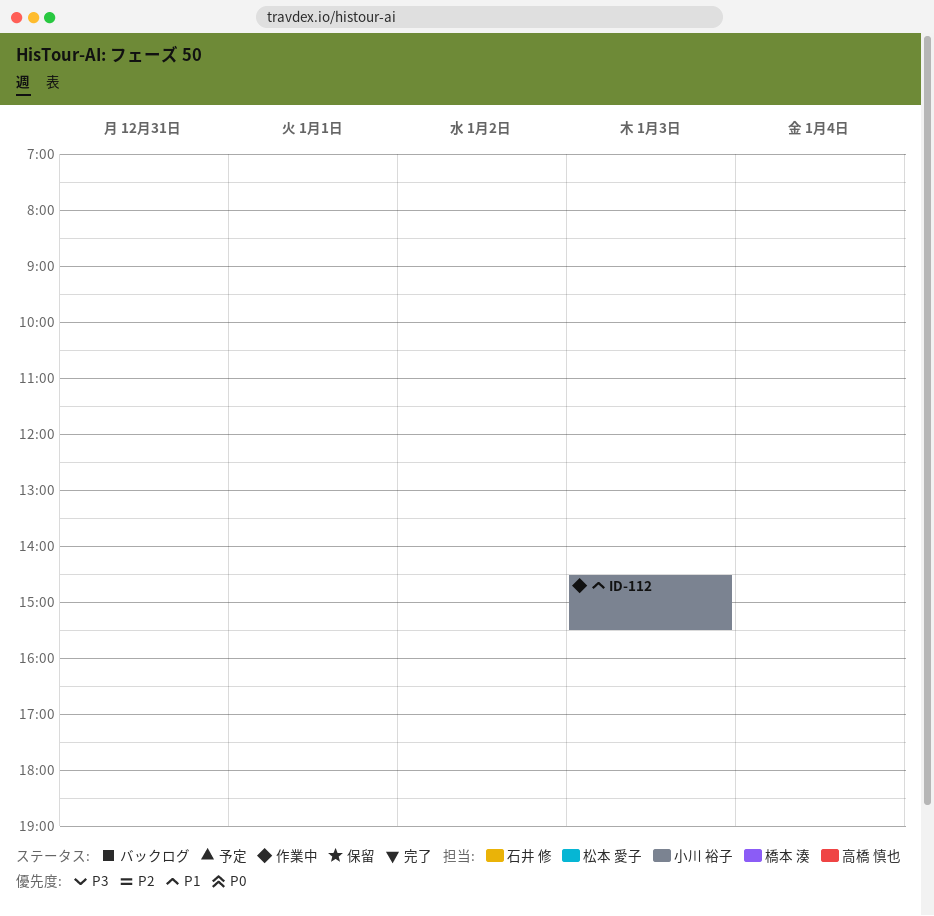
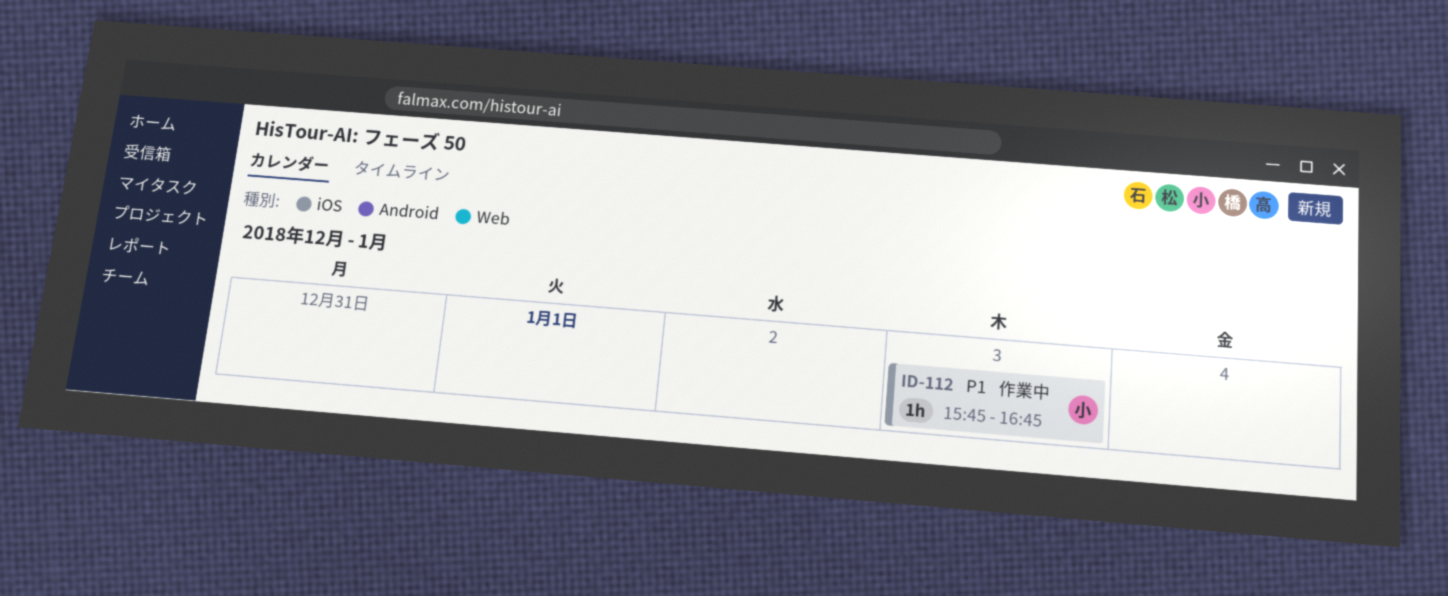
ID-112, begins: 14:30 -> 15:45
ID-112, ends: 15:30 -> 16:45

